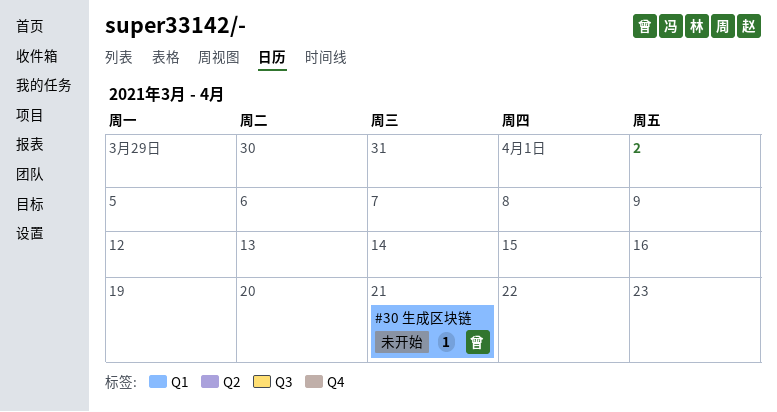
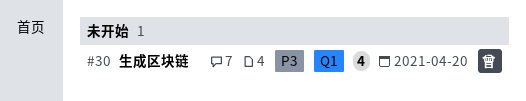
#30, estimate: 1 -> 4
#30, due: Apr 21 -> Apr 20

